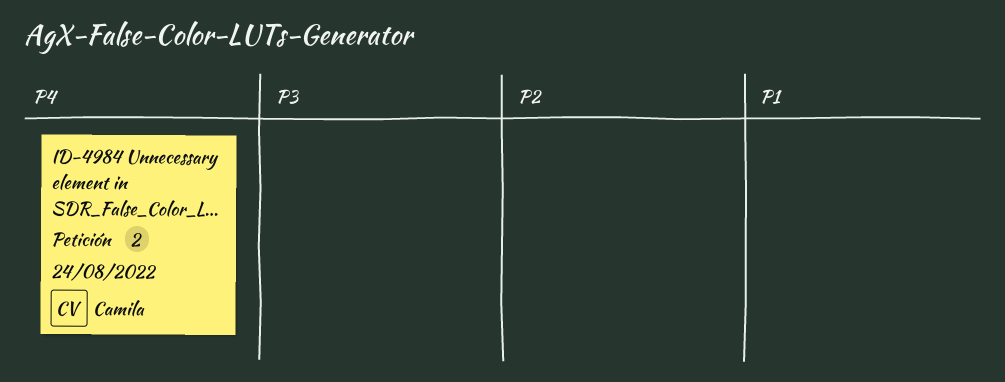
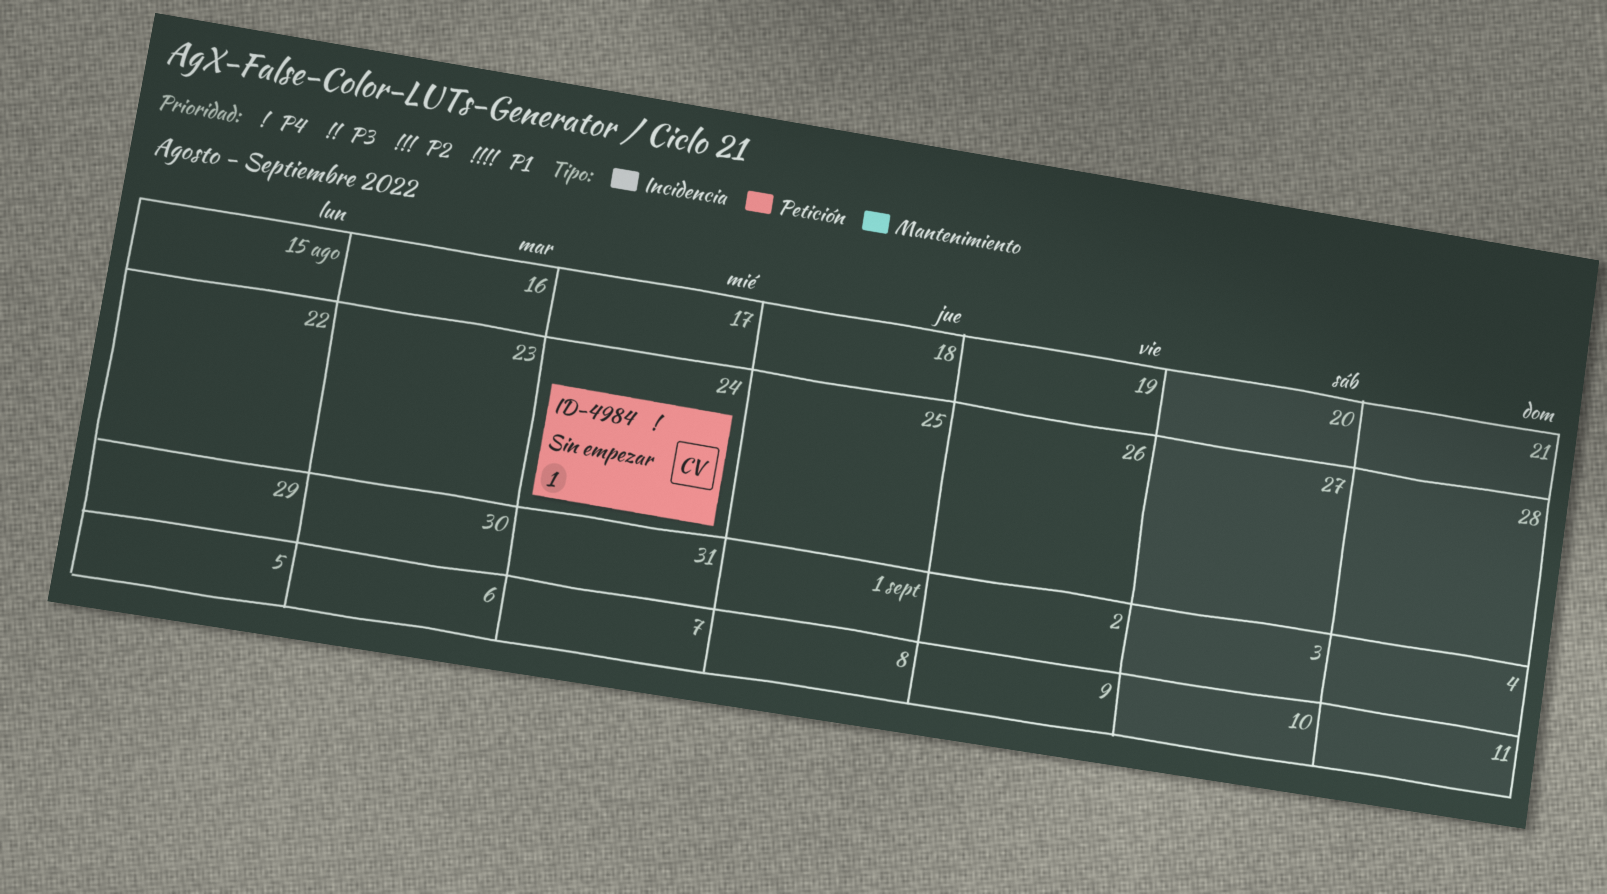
ID-4984, estimate: 2 -> 1

